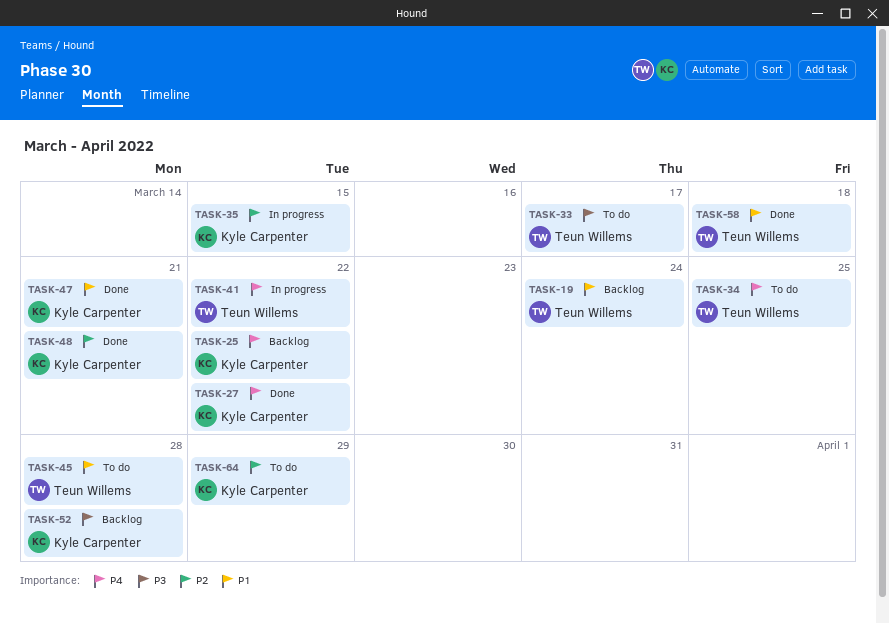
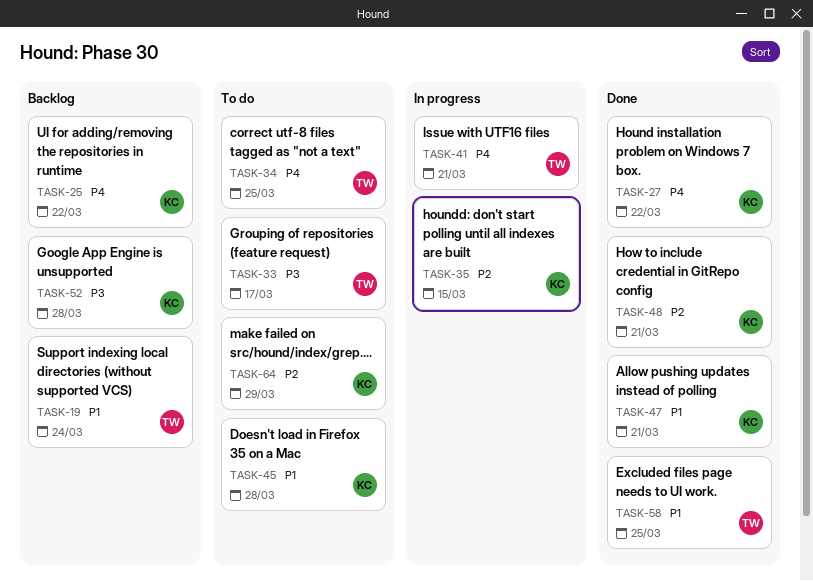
TASK-41, due: Mar 22 -> Mar 21
TASK-45, owner: Teun Willems -> Kyle Carpenter
TASK-58, due: Mar 18 -> Mar 25

